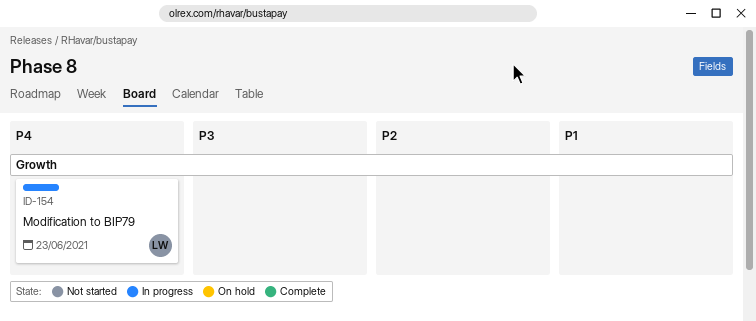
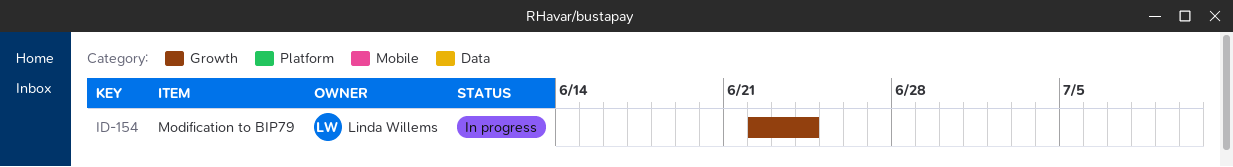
ID-154, due: Jun 23 -> Jun 24

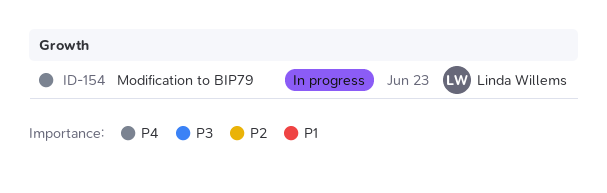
ID-154, due: Jun 24 -> Jun 23

